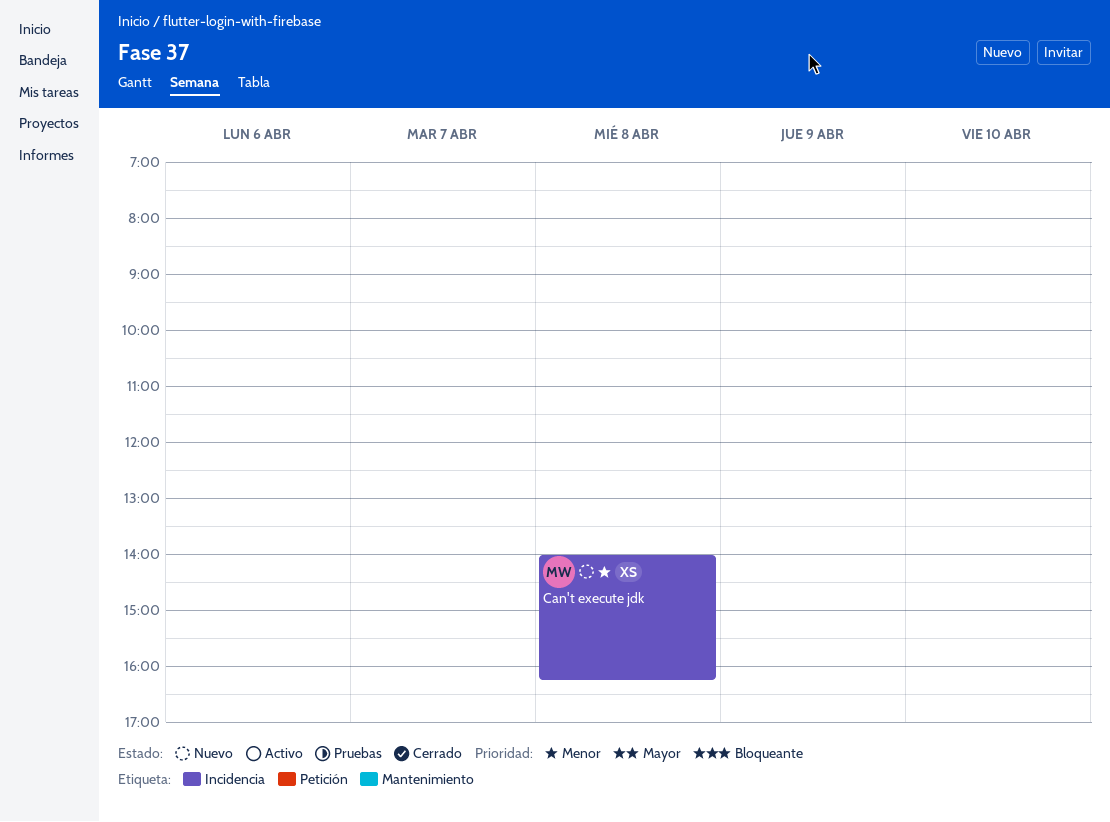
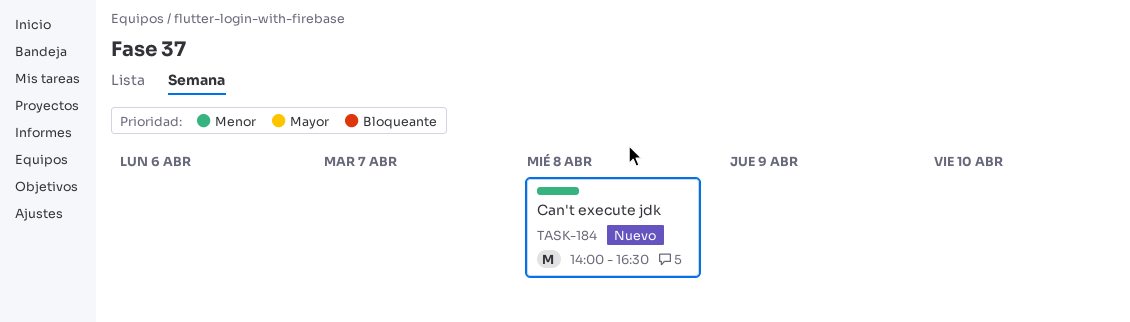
Can't execute jdk, estimate: XS -> M
Can't execute jdk, ends: 16:15 -> 16:30

